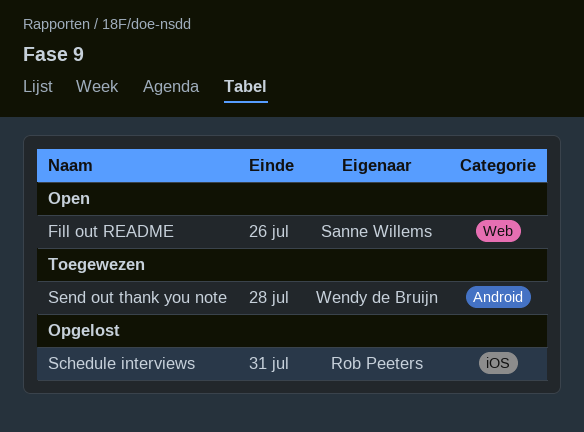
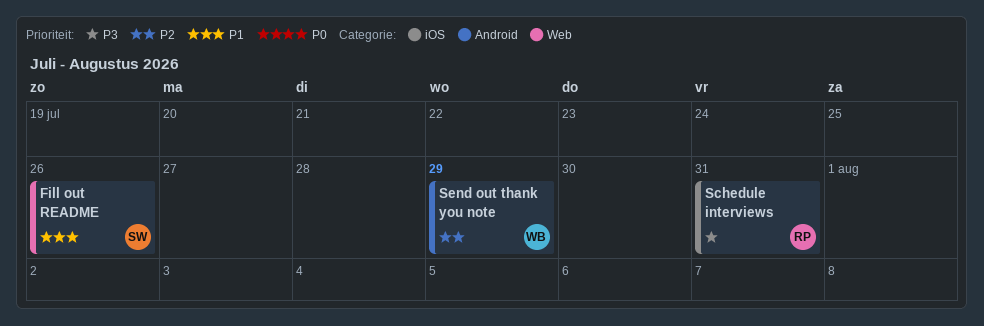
Send out thank you note, due: Jul 28 -> Jul 29

